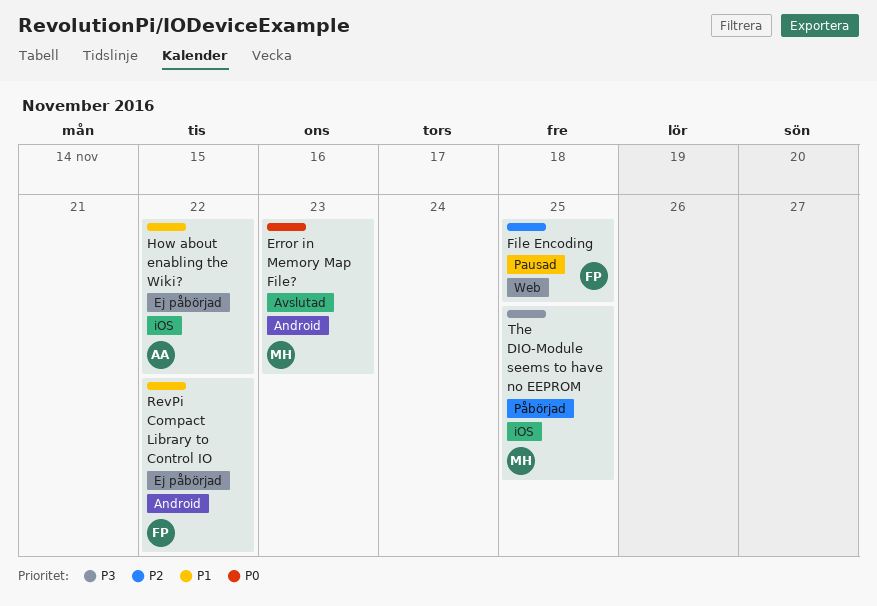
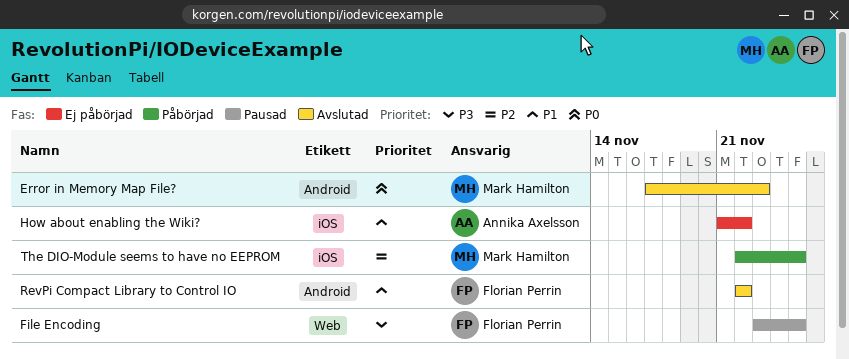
File Encoding, priority: P2 -> P3
RevPi Compact Library to Control IO, status: Ej påbörjad -> Avslutad
The DIO-Module seems to have no EEPROM, priority: P3 -> P2

